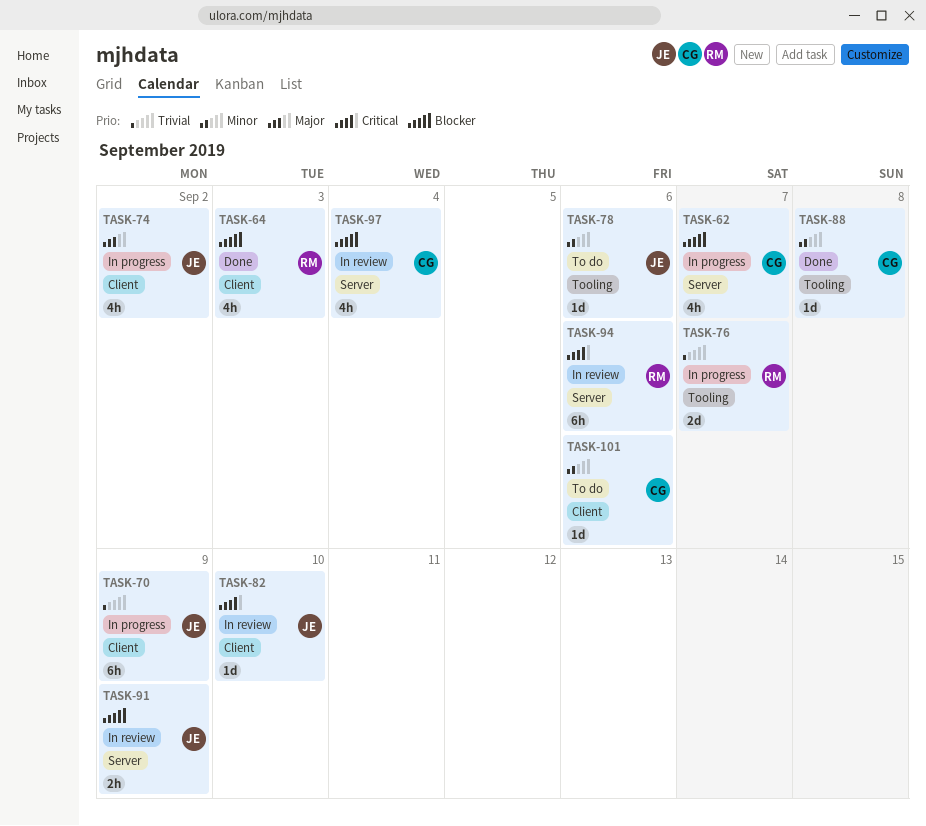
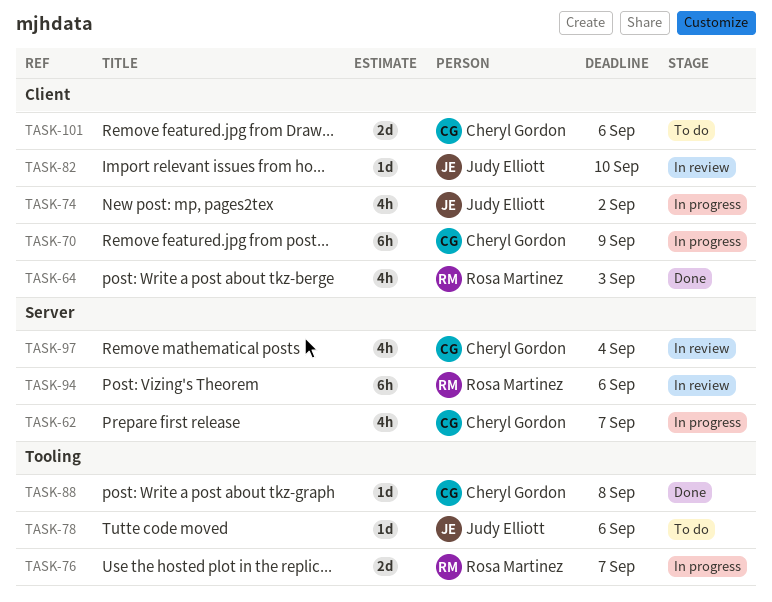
TASK-70, owner: Judy Elliott -> Cheryl Gordon
TASK-91: present -> none
TASK-101, estimate: 1d -> 2d

